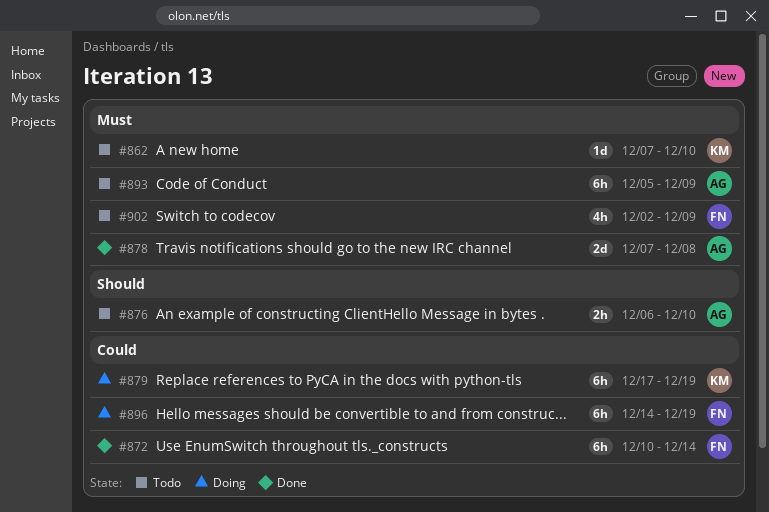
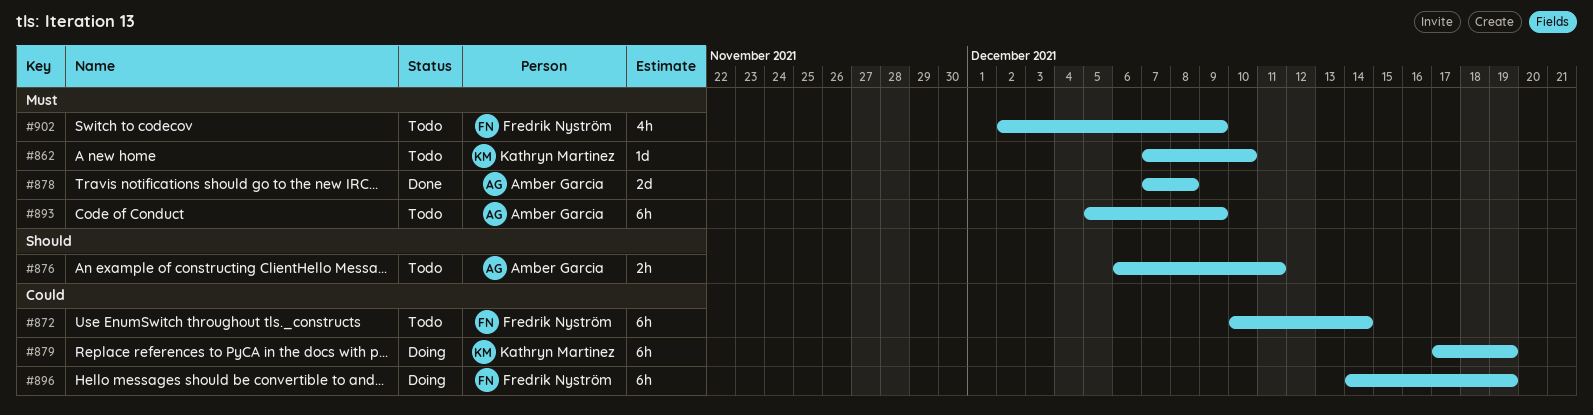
#872, status: Done -> Todo
#876, due: Dec 10 -> Dec 11

